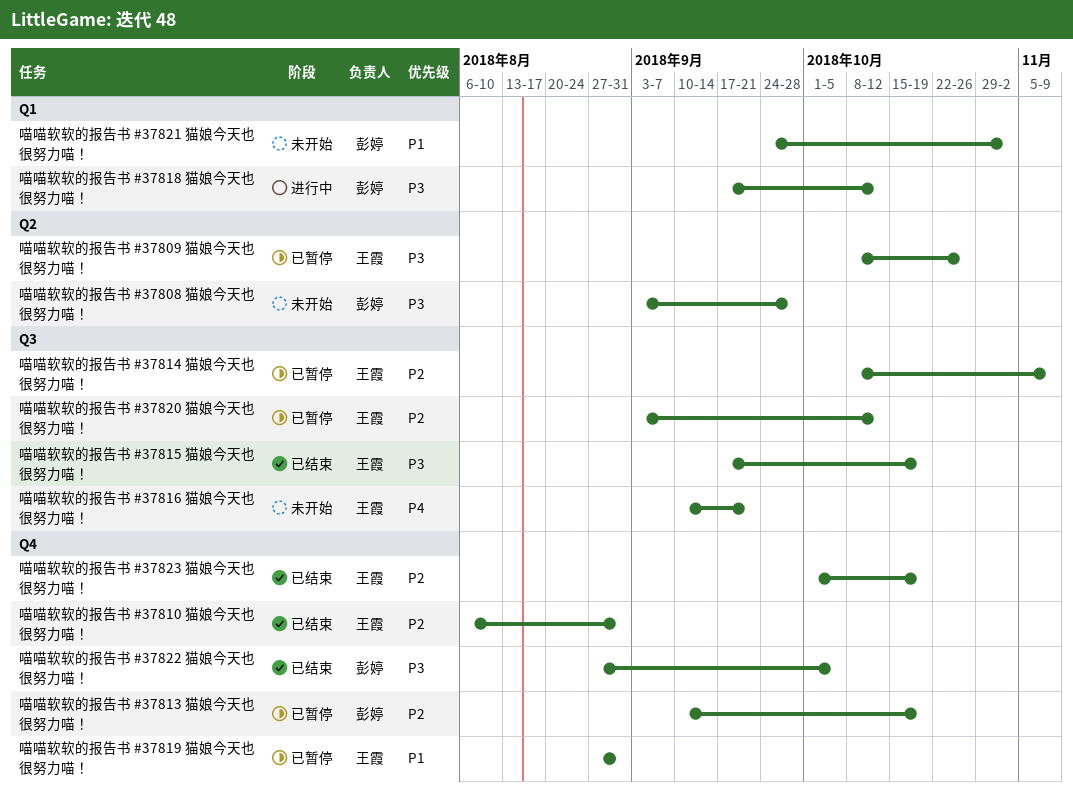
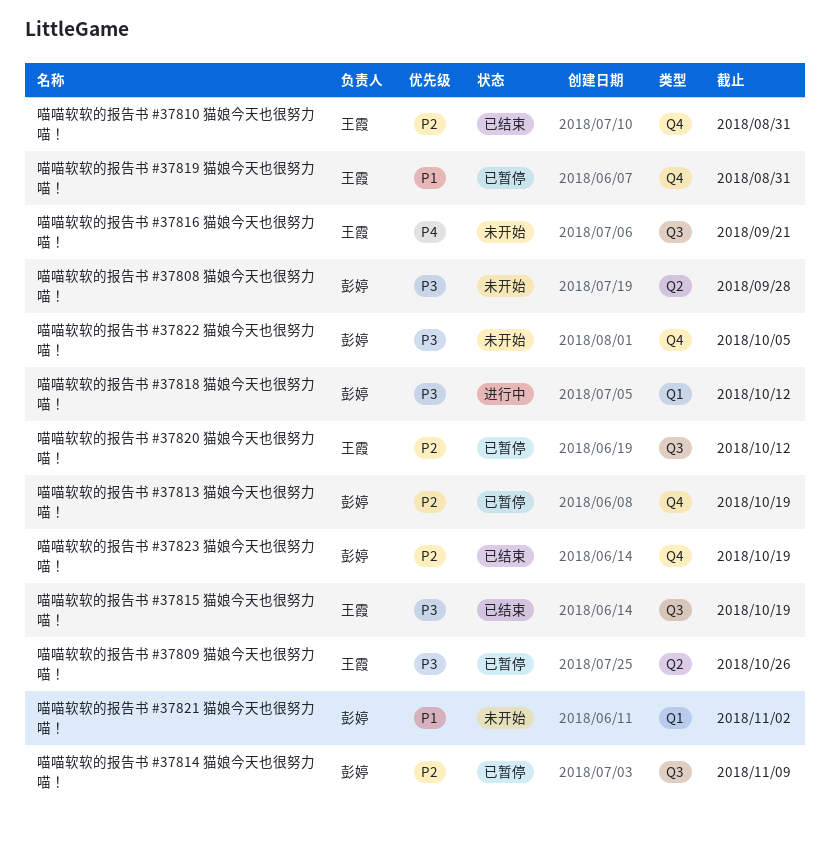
喵喵软软的报告书 #37814 猫娘今天也很努力喵！, owner: 王霞 -> 彭婷
喵喵软软的报告书 #37822 猫娘今天也很努力喵！, status: 已结束 -> 未开始
喵喵软软的报告书 #37823 猫娘今天也很努力喵！, owner: 王霞 -> 彭婷

